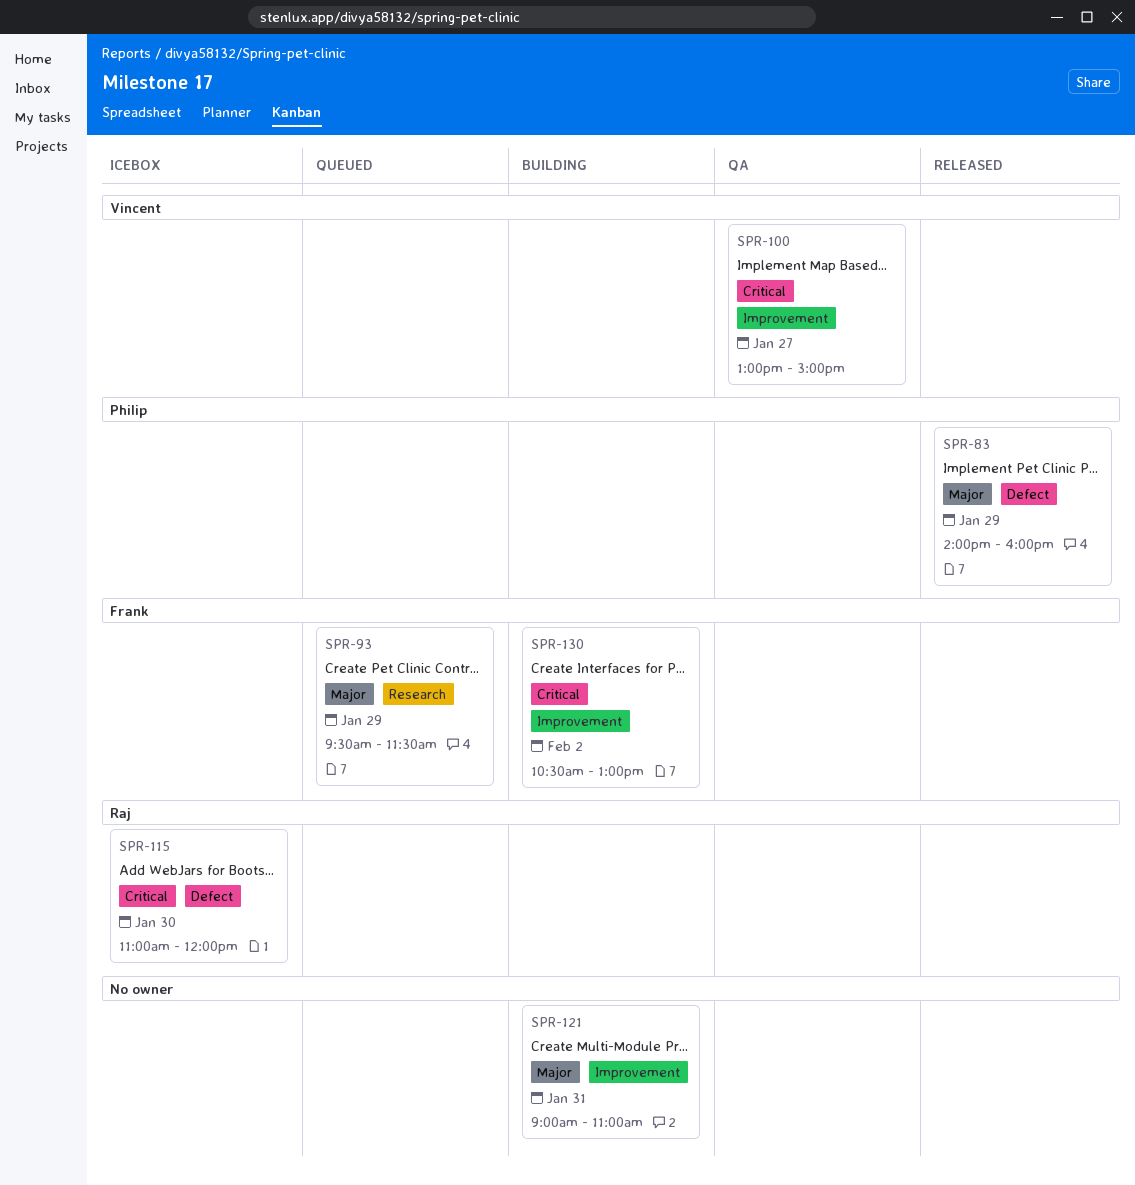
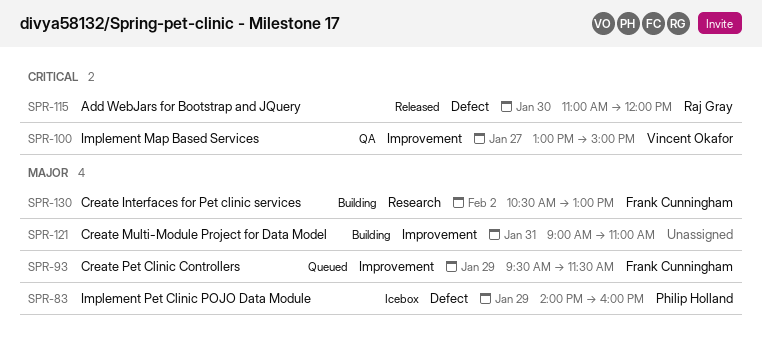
SPR-83, status: Released -> Icebox
SPR-93, label: Research -> Improvement
SPR-115, status: Icebox -> Released
SPR-130, priority: Critical -> Major
SPR-130, label: Improvement -> Research

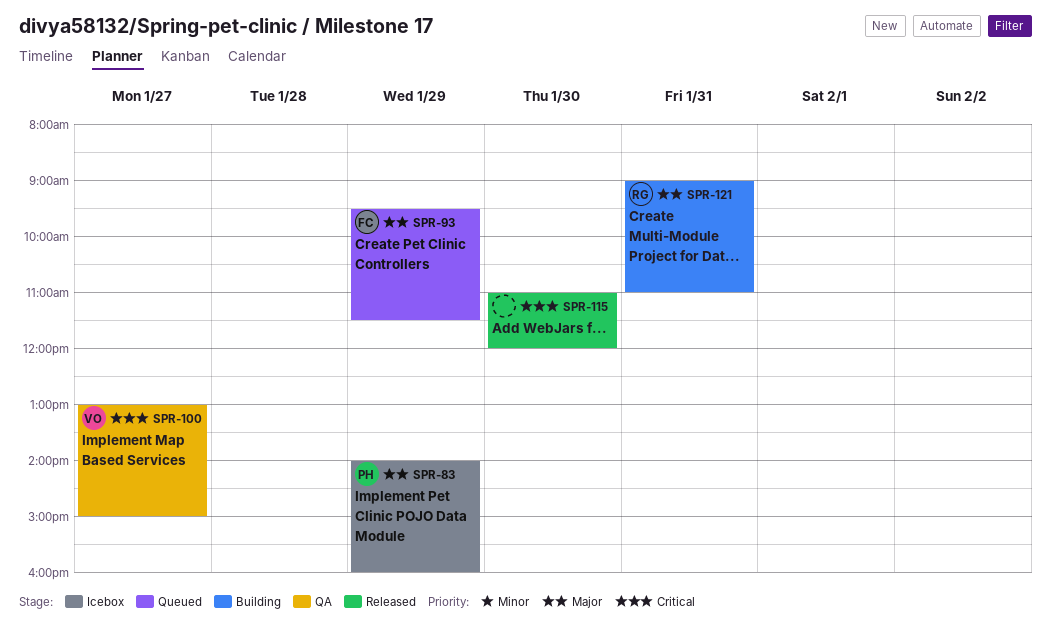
SPR-115, owner: Raj Gray -> none
SPR-121, owner: none -> Raj Gray
SPR-130: present -> none

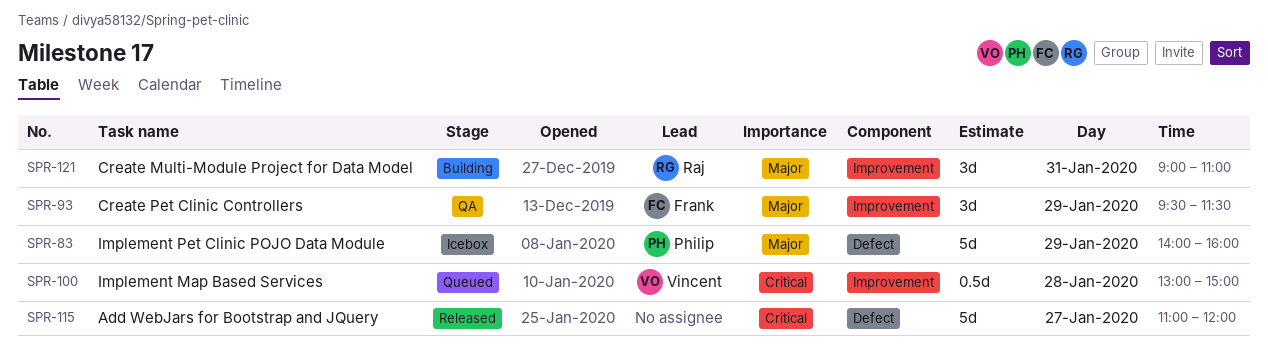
SPR-93, status: Queued -> QA
SPR-100, status: QA -> Queued
SPR-100, day: Jan 27 -> Jan 28
SPR-115, day: Jan 30 -> Jan 27

